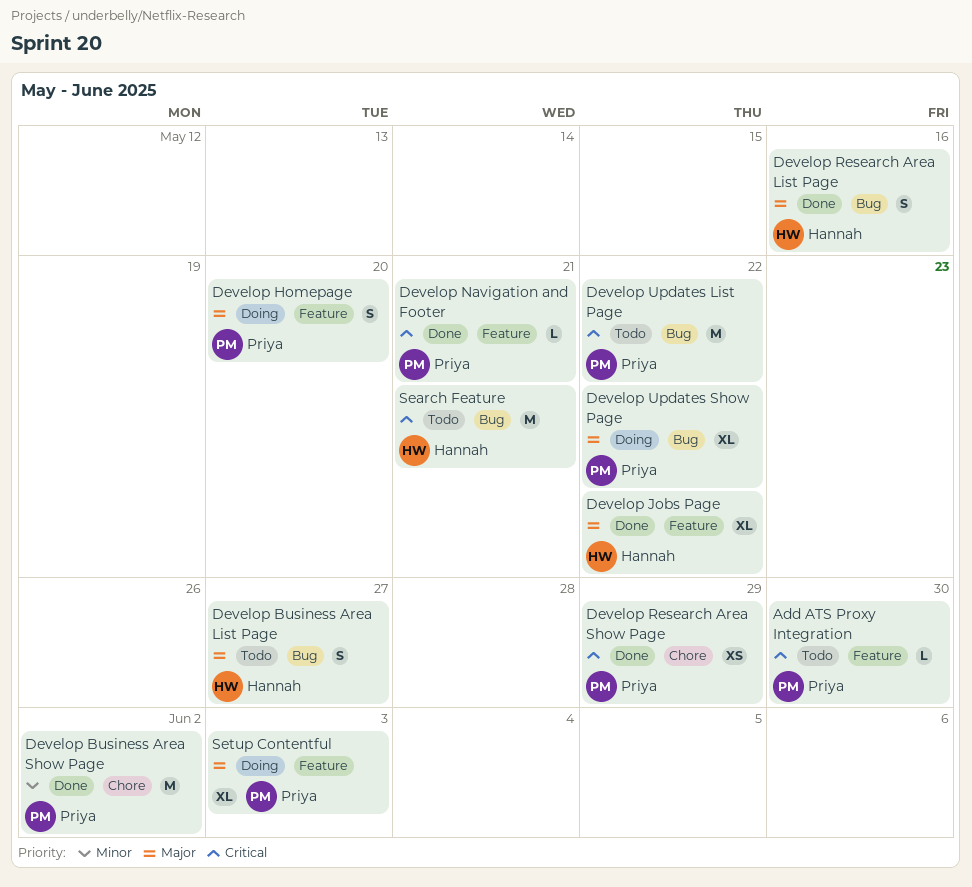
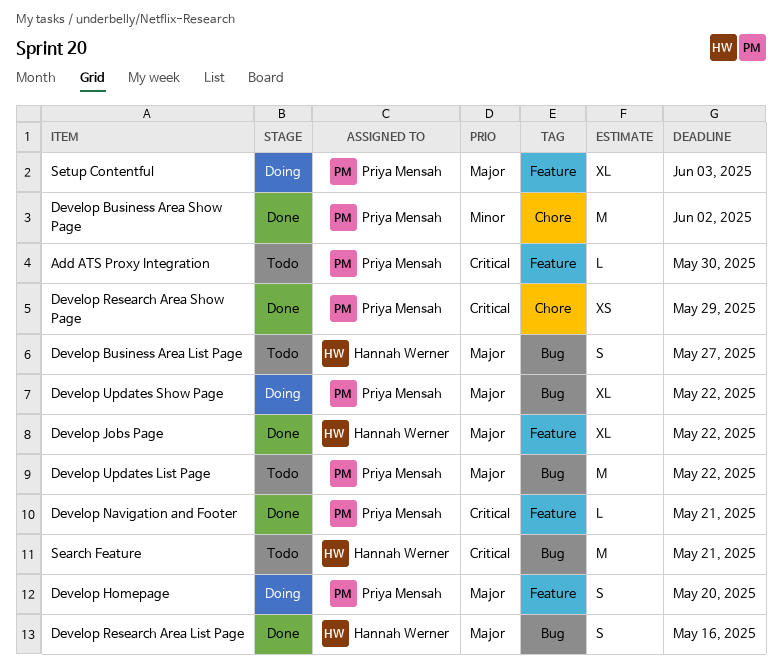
Develop Updates List Page, priority: Critical -> Major

